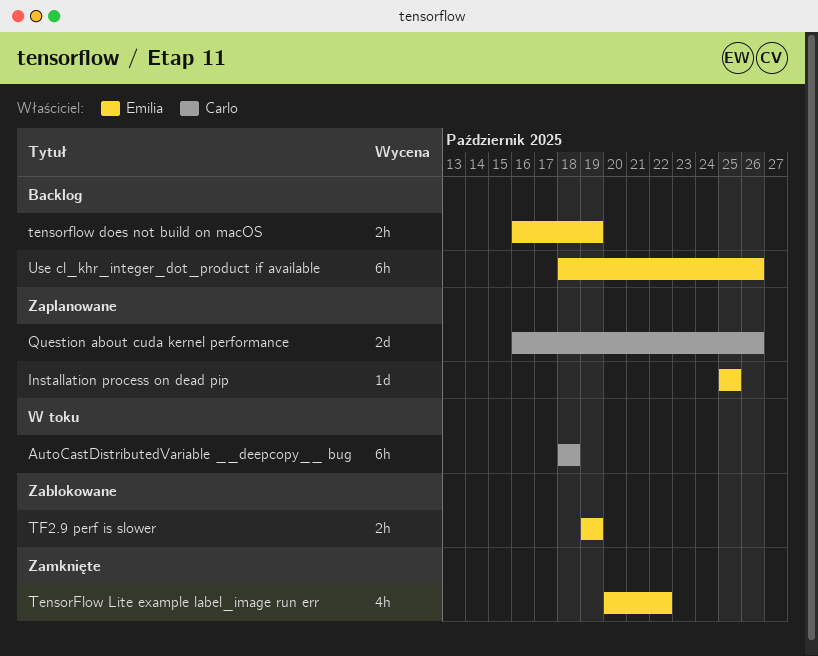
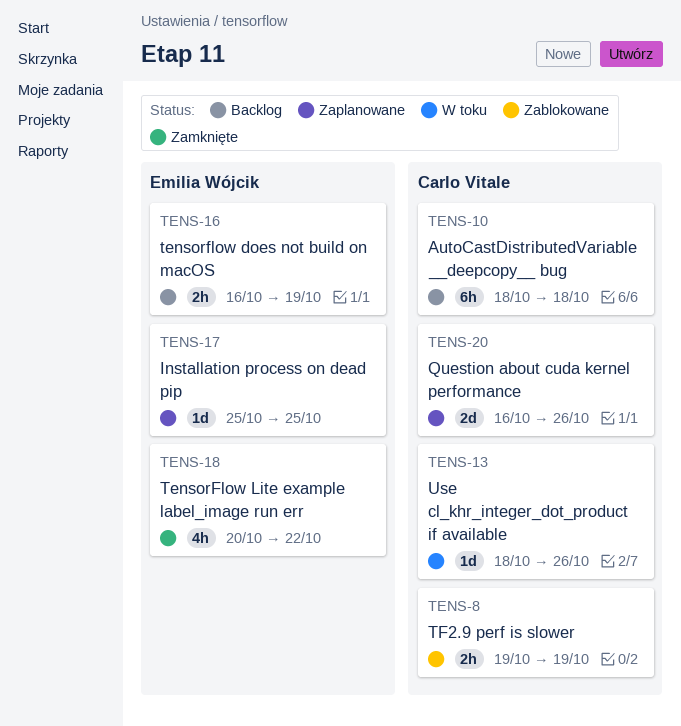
AutoCastDistributedVariable __deepcopy__ bug, status: W toku -> Backlog
TF2.9 perf is slower, owner: Emilia Wójcik -> Carlo Vitale
Use cl_khr_integer_dot_product if available, status: Backlog -> W toku
Use cl_khr_integer_dot_product if available, owner: Emilia Wójcik -> Carlo Vitale
Use cl_khr_integer_dot_product if available, estimate: 6h -> 1d

